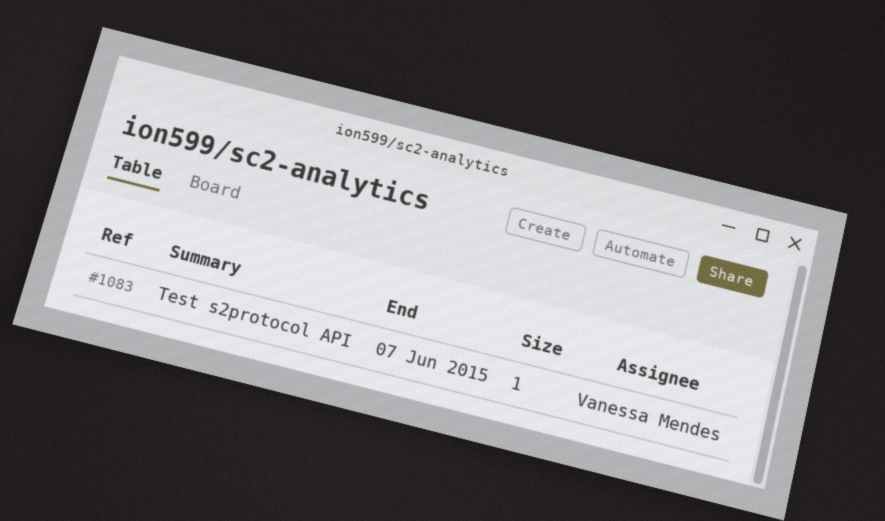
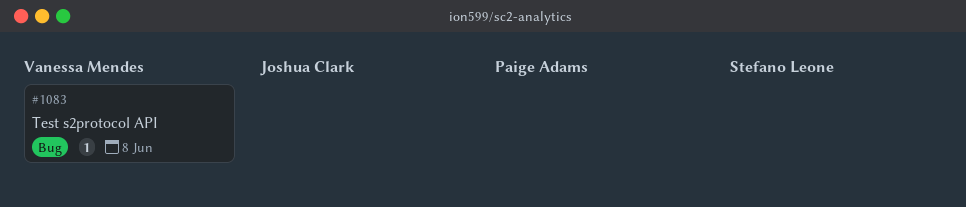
#1083, due: Jun 7 -> Jun 8

